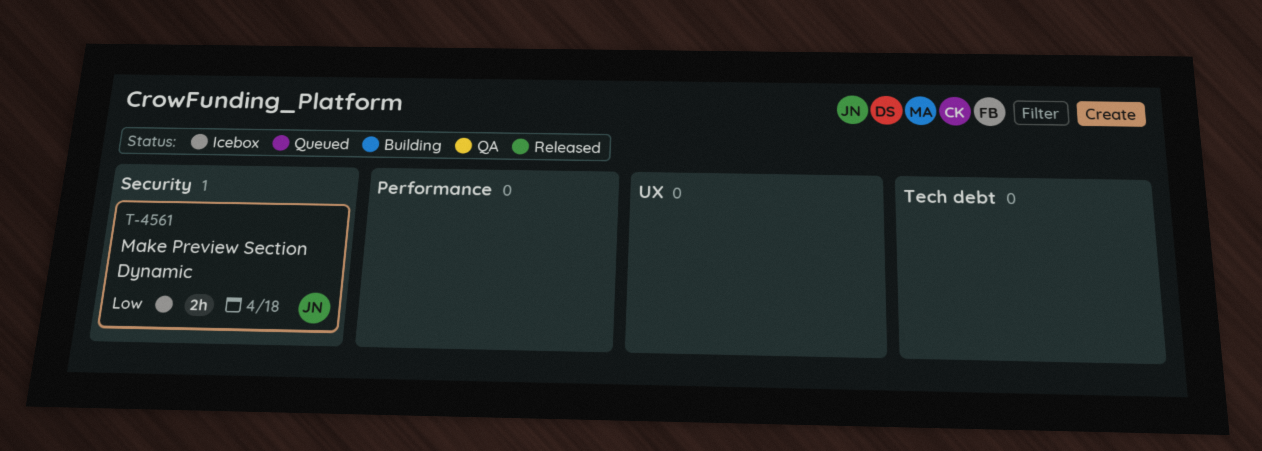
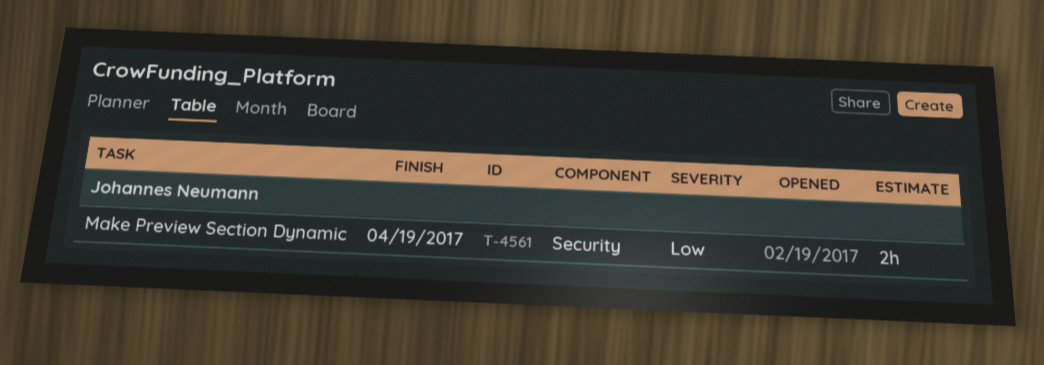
T-4561, due: Apr 18 -> Apr 19

